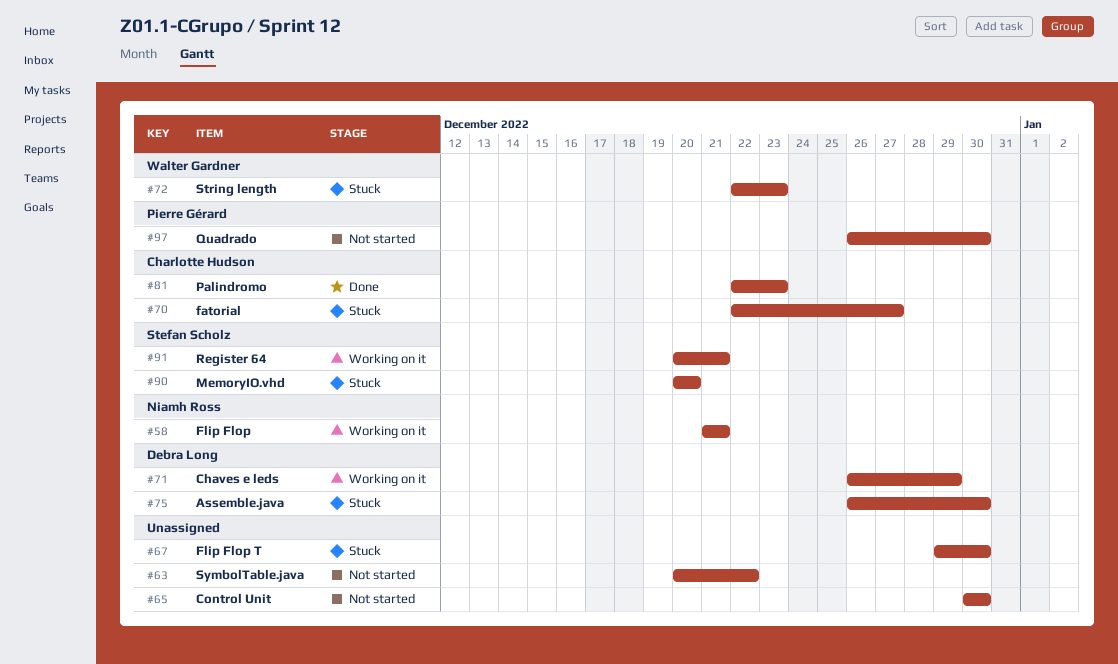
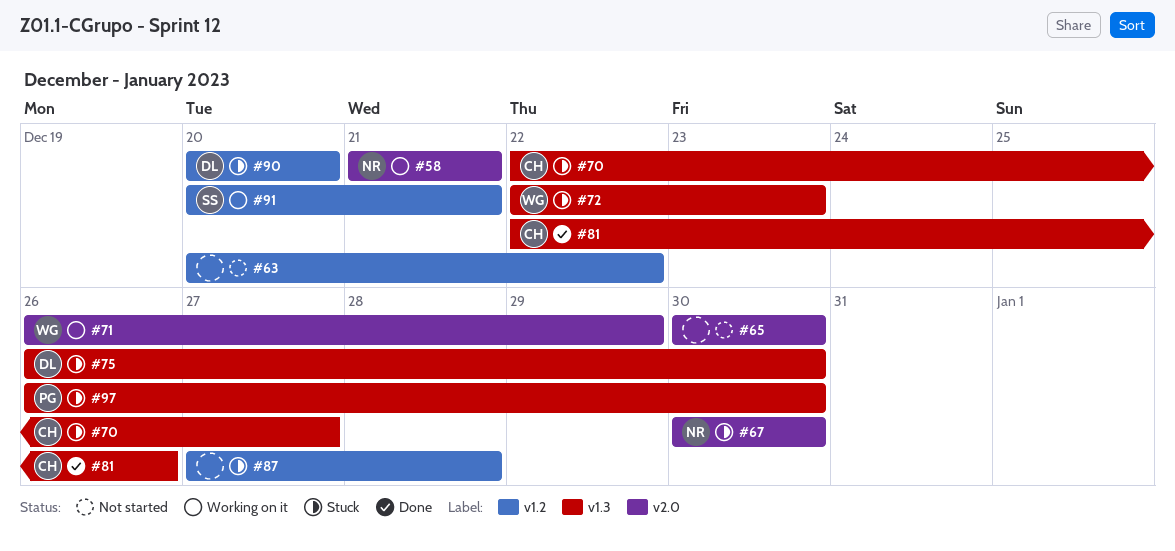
#67, owner: none -> Niamh Ross
#67, start: Dec 29 -> Dec 30
#71, owner: Debra Long -> Walter Gardner
#81, due: Dec 23 -> Dec 26
#87: none -> present
#90, owner: Stefan Scholz -> Debra Long
#97, status: Not started -> Stuck

